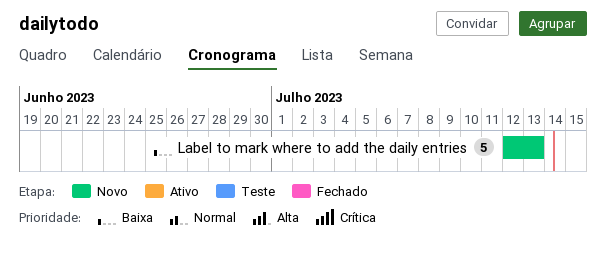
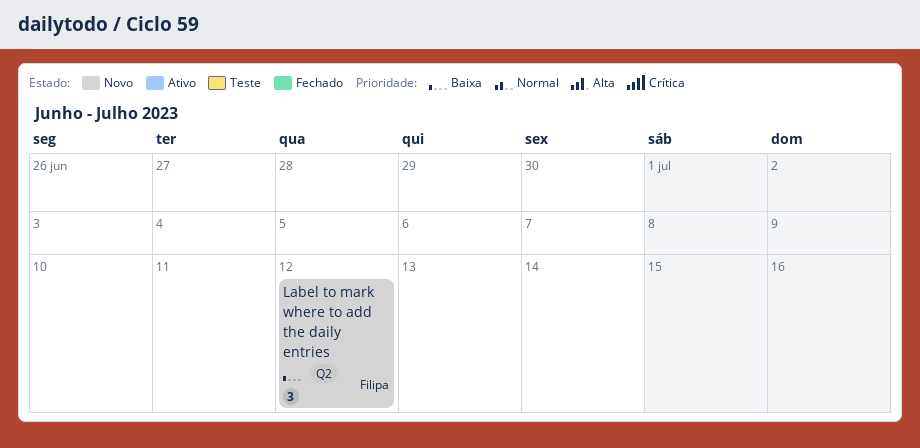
Label to mark where to add the daily entries, estimate: 5 -> 3
Label to mark where to add the daily entries, due: Jul 13 -> Jul 12

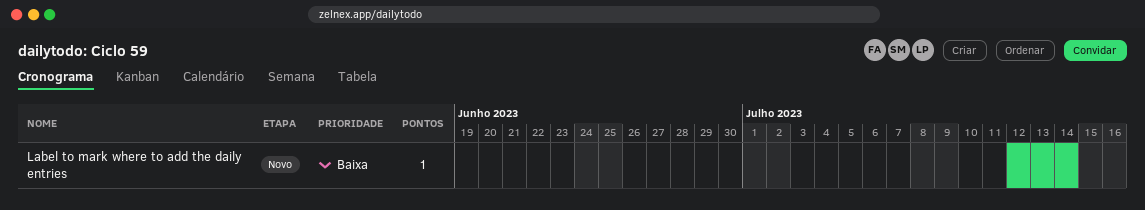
Label to mark where to add the daily entries, estimate: 3 -> 1
Label to mark where to add the daily entries, due: Jul 12 -> Jul 14

